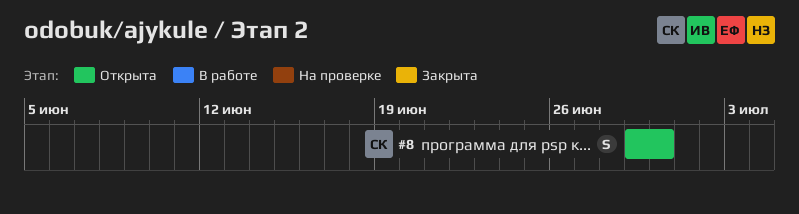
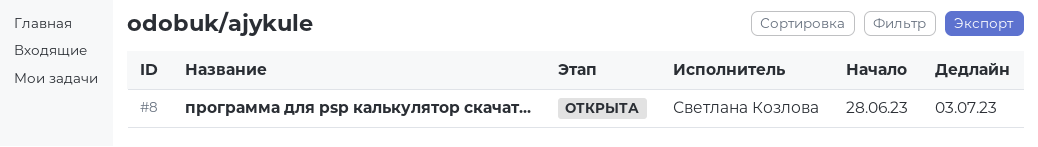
#8, start: Jun 29 -> Jun 28
#8, due: Jun 30 -> Jul 3

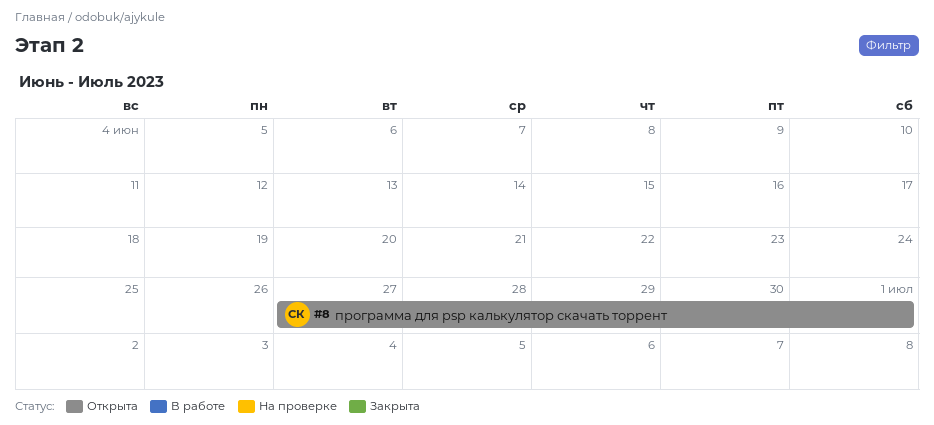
#8, start: Jun 28 -> Jun 27
#8, due: Jul 3 -> Jul 1

